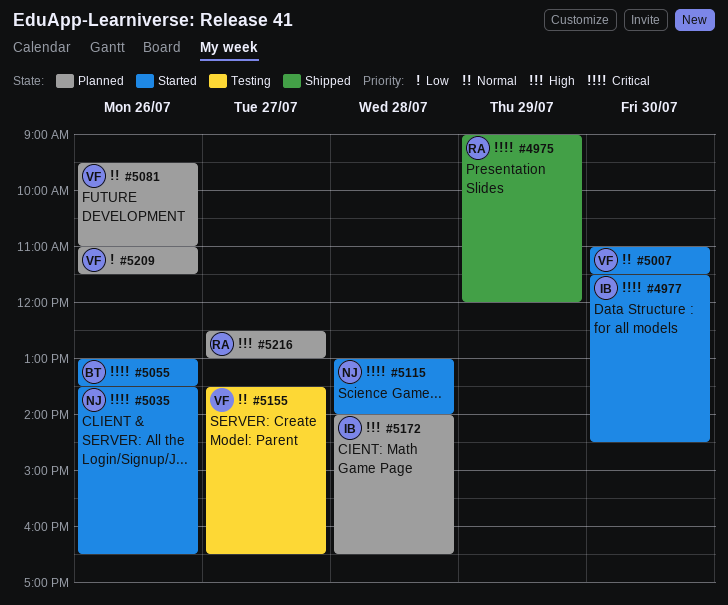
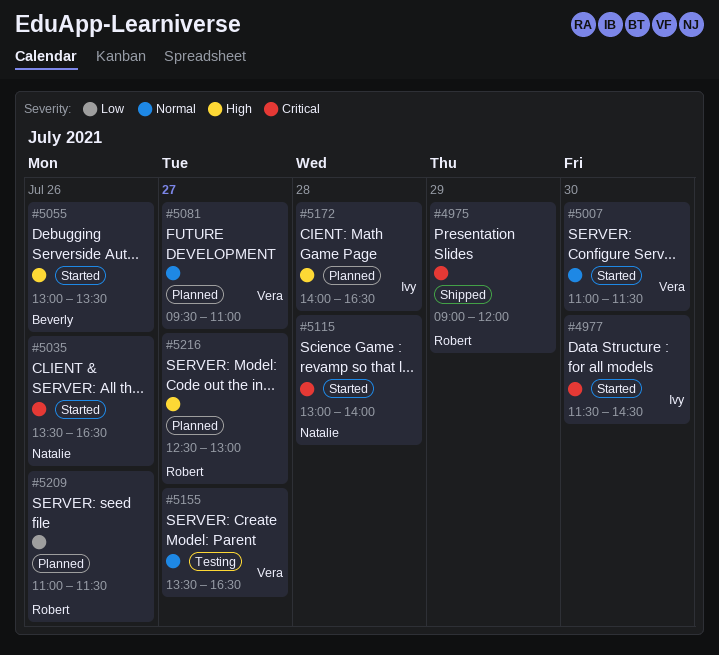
#5055, priority: Critical -> High
#5081, day: Jul 26 -> Jul 27
#5209, owner: Vera -> Robert

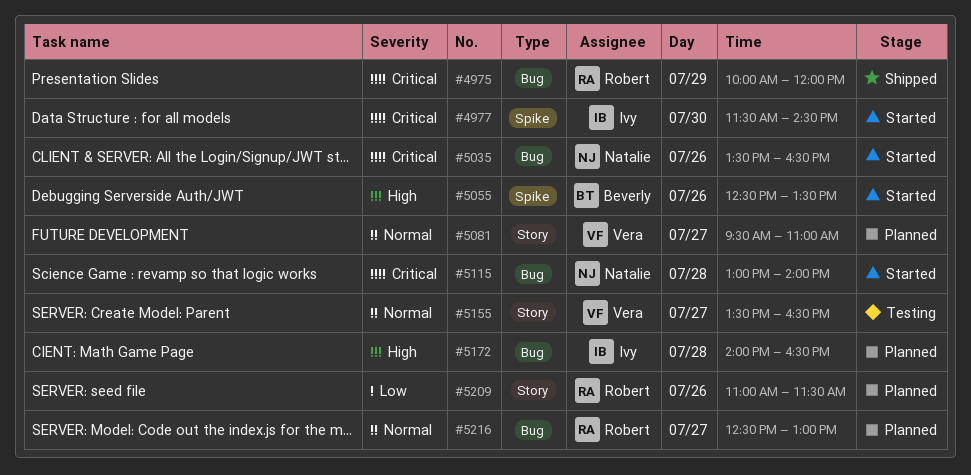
#4975, begins: 09:00 -> 10:00
#5007: present -> none
#5055, begins: 13:00 -> 12:30
#5216, priority: High -> Normal

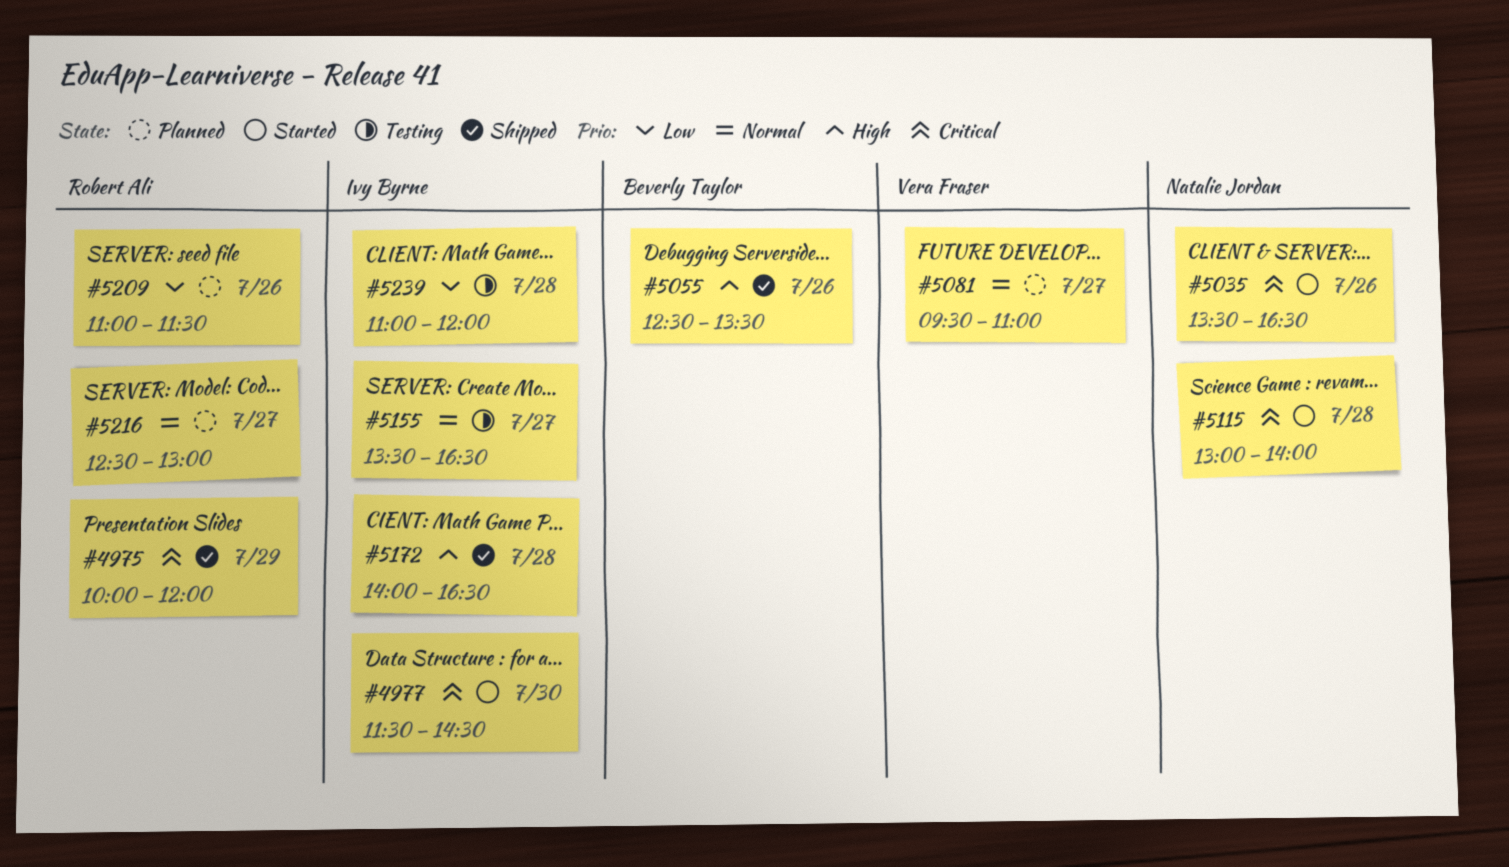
#5055, status: Started -> Shipped
#5155, owner: Vera Fraser -> Ivy Byrne
#5172, status: Planned -> Shipped
#5239: none -> present

